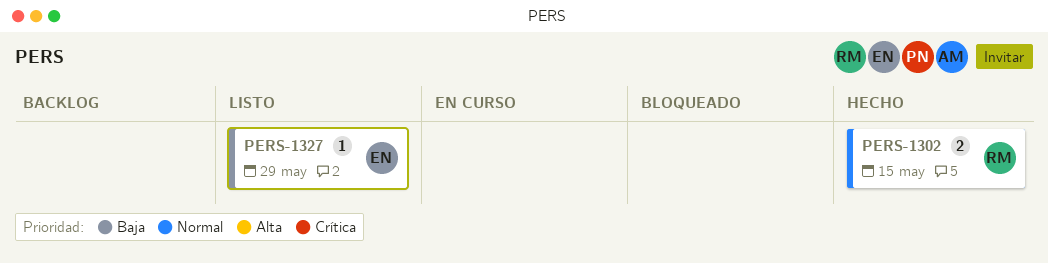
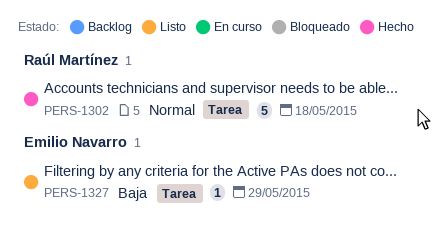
PERS-1302, estimate: 2 -> 5
PERS-1302, due: May 15 -> May 18

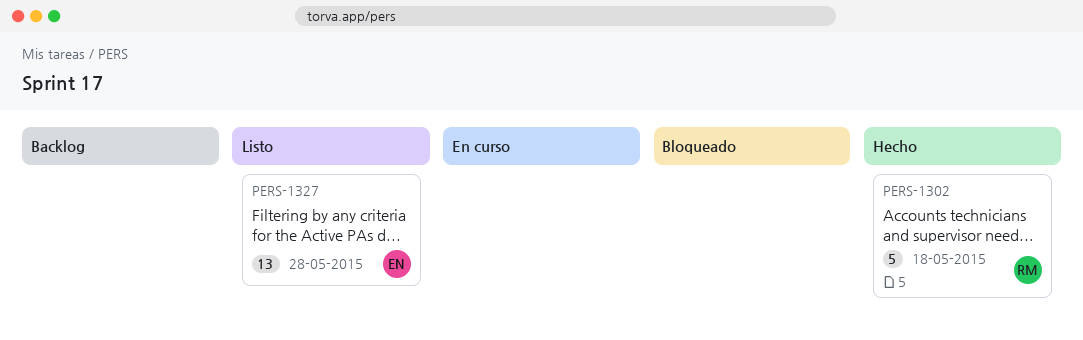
PERS-1327, estimate: 1 -> 13
PERS-1327, due: May 29 -> May 28

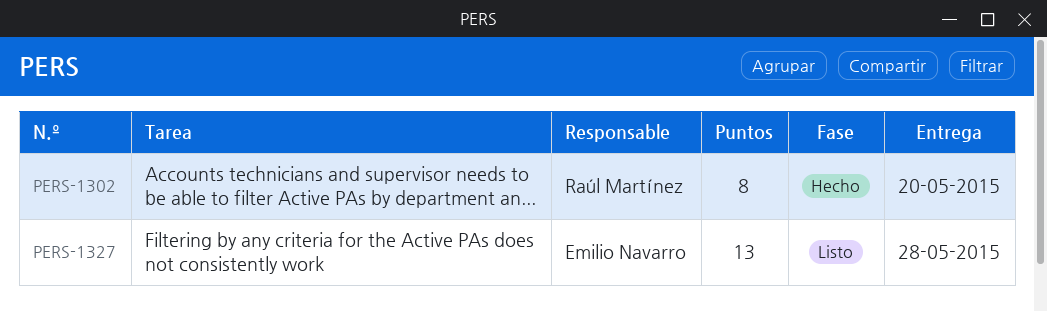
PERS-1302, estimate: 5 -> 8
PERS-1302, due: May 18 -> May 20

